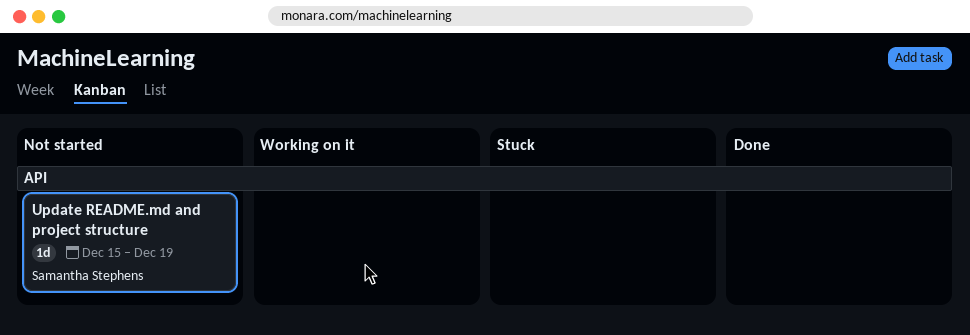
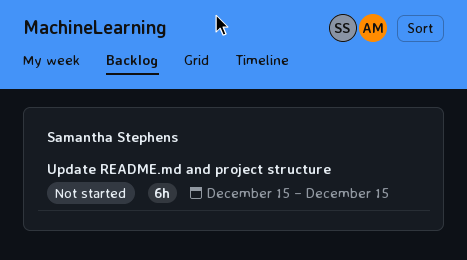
Update README.md and project structure, estimate: 1d -> 6h
Update README.md and project structure, due: Dec 19 -> Dec 15

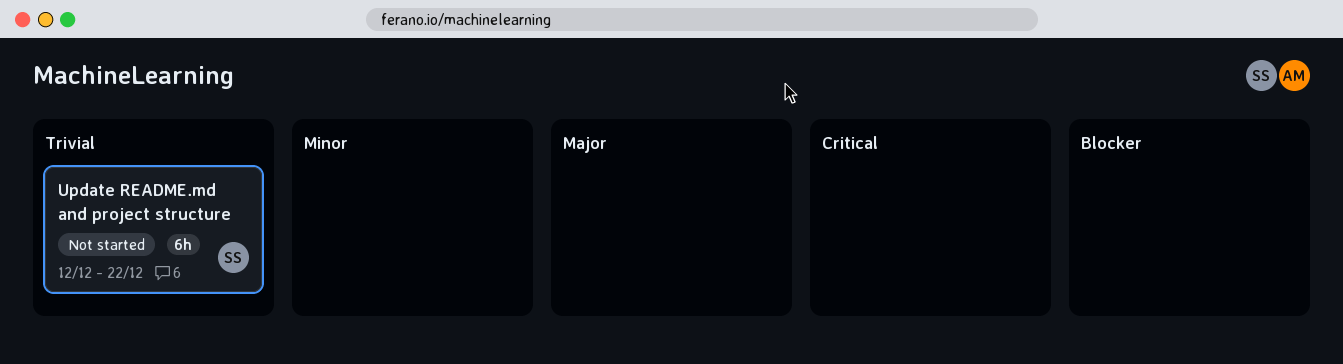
Update README.md and project structure, start: Dec 15 -> Dec 12
Update README.md and project structure, due: Dec 15 -> Dec 22

